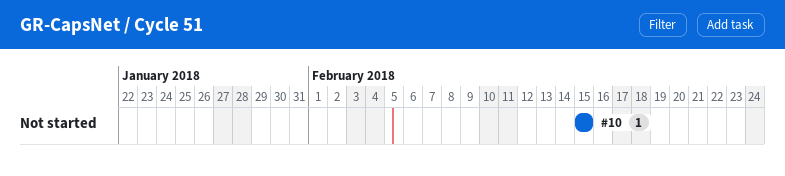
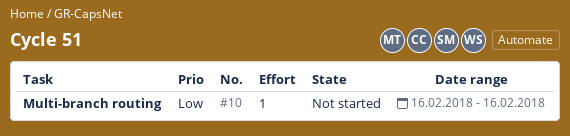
#10, start: Feb 15 -> Feb 16
#10, due: Feb 15 -> Feb 16

